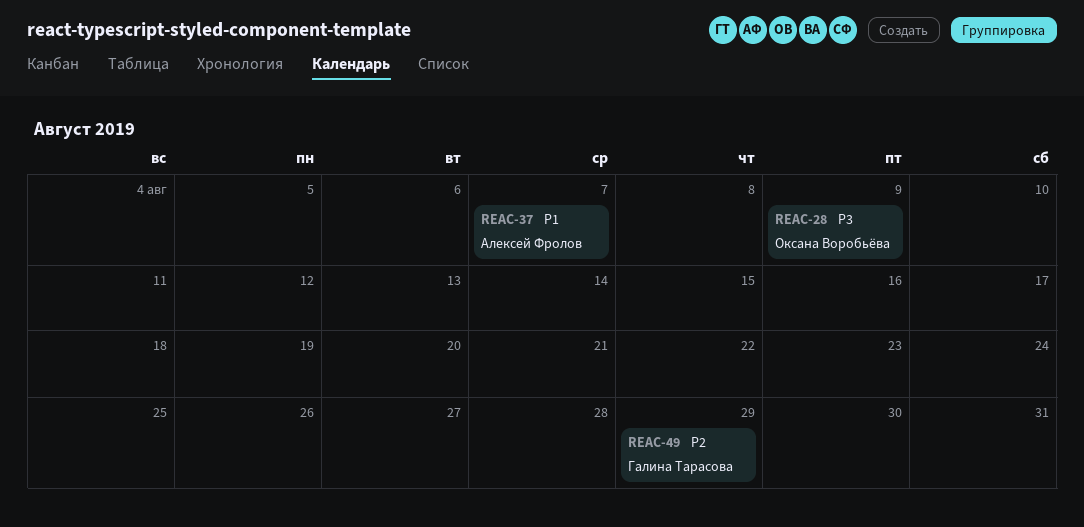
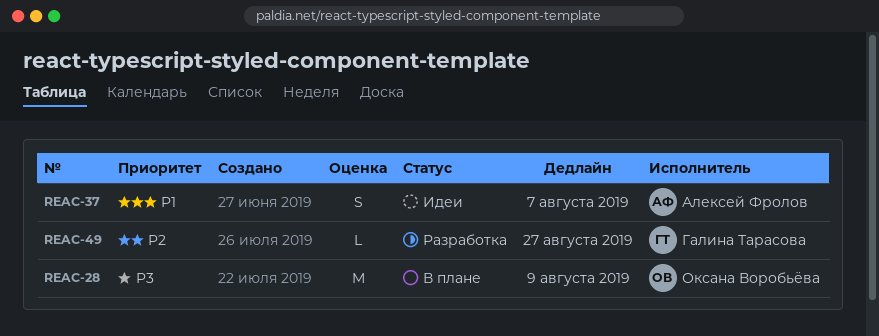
REAC-49, due: Aug 29 -> Aug 27

